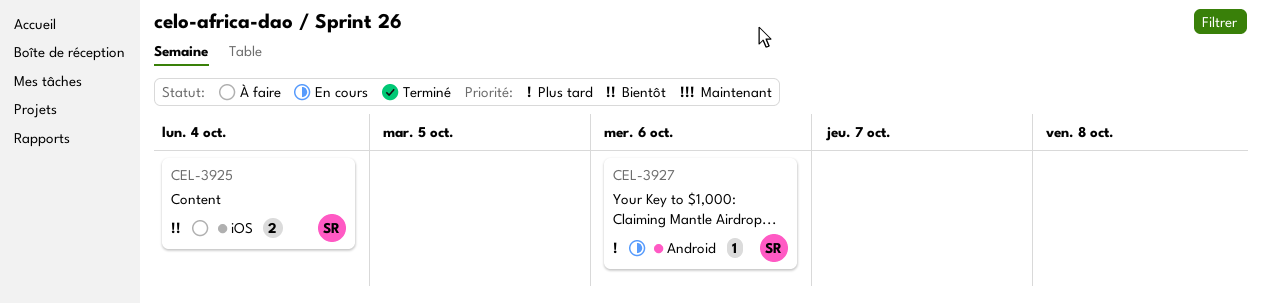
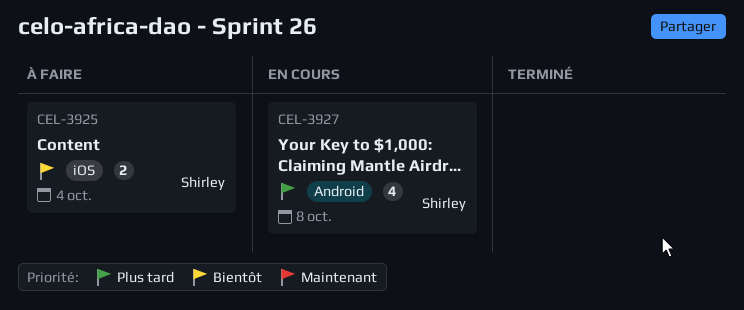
CEL-3927, estimate: 1 -> 4
CEL-3927, due: Oct 6 -> Oct 8

